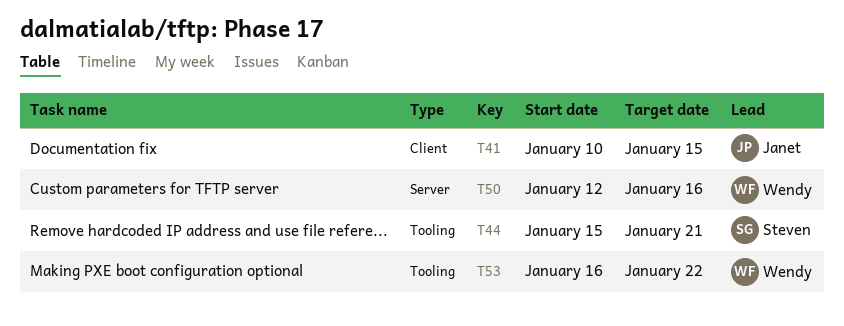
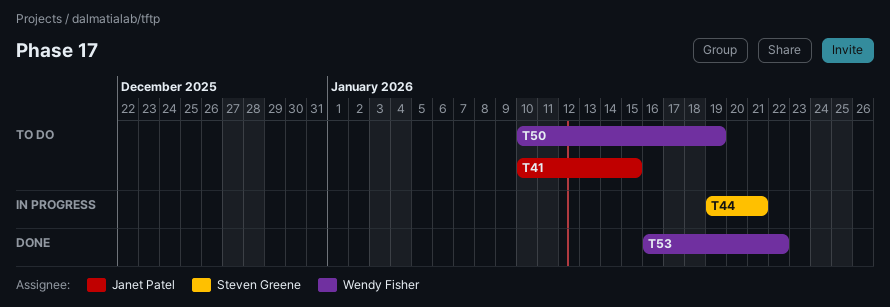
T44, start: Jan 15 -> Jan 19
T50, start: Jan 12 -> Jan 10
T50, due: Jan 16 -> Jan 19

